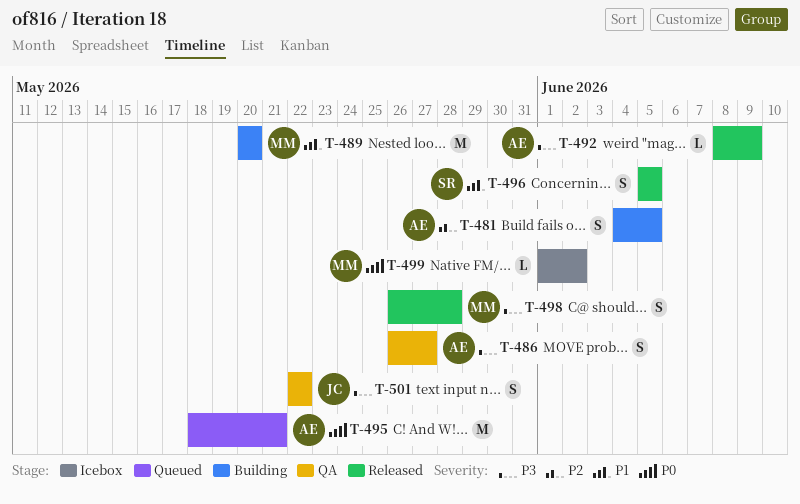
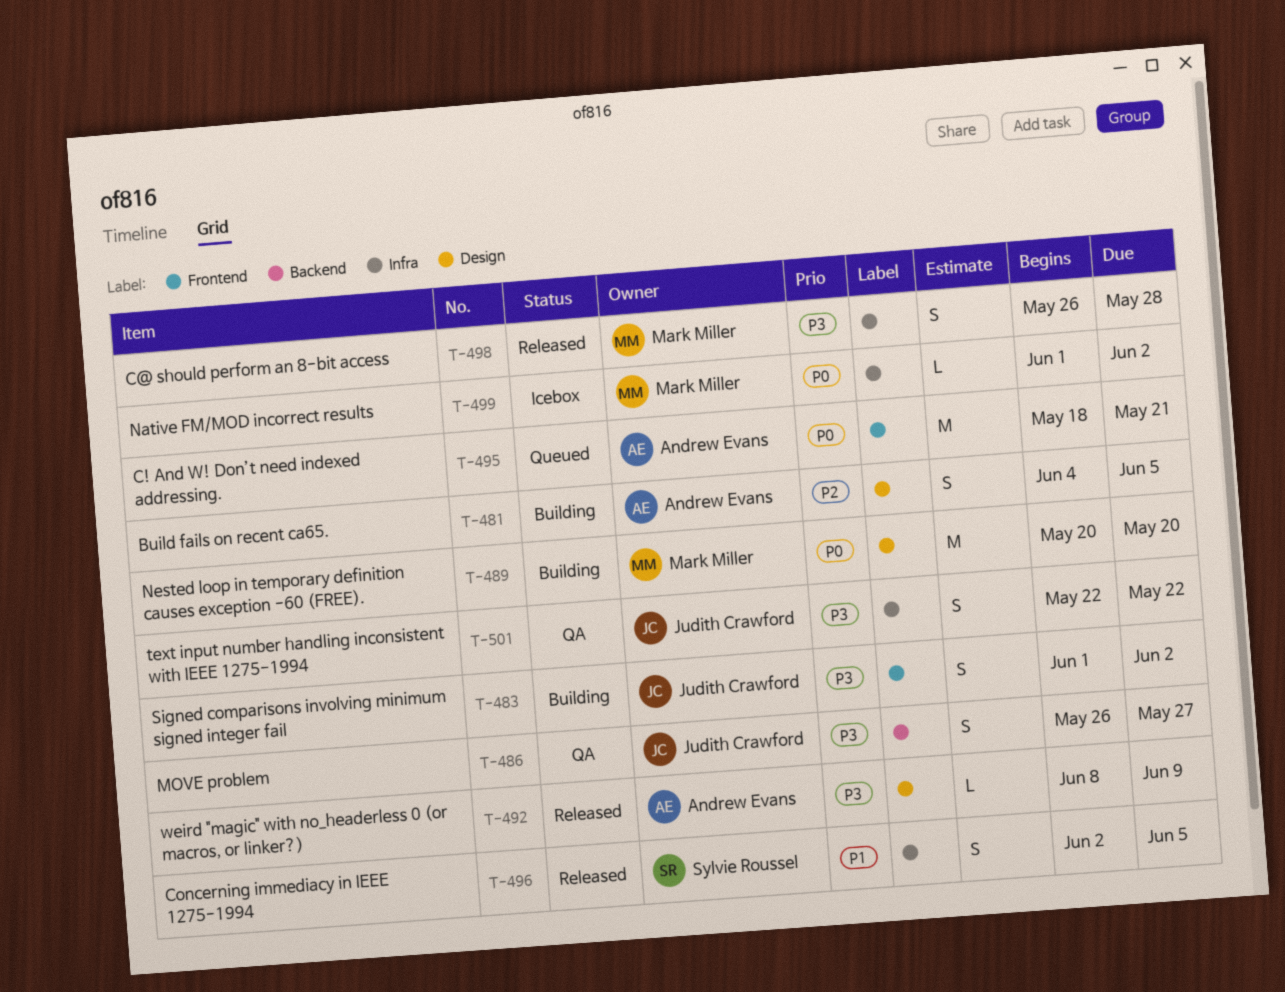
T-483: none -> present
T-486, owner: Andrew Evans -> Judith Crawford
T-489, priority: P1 -> P0
T-496, start: Jun 5 -> Jun 2

